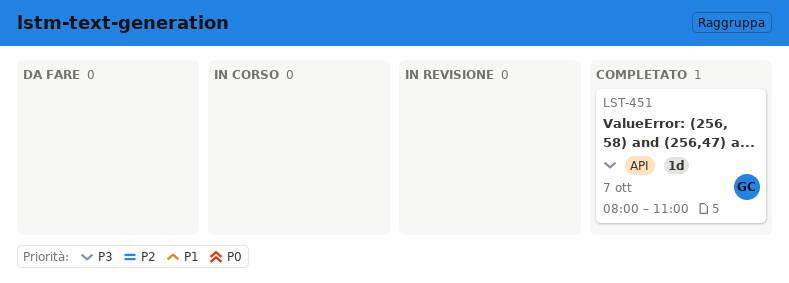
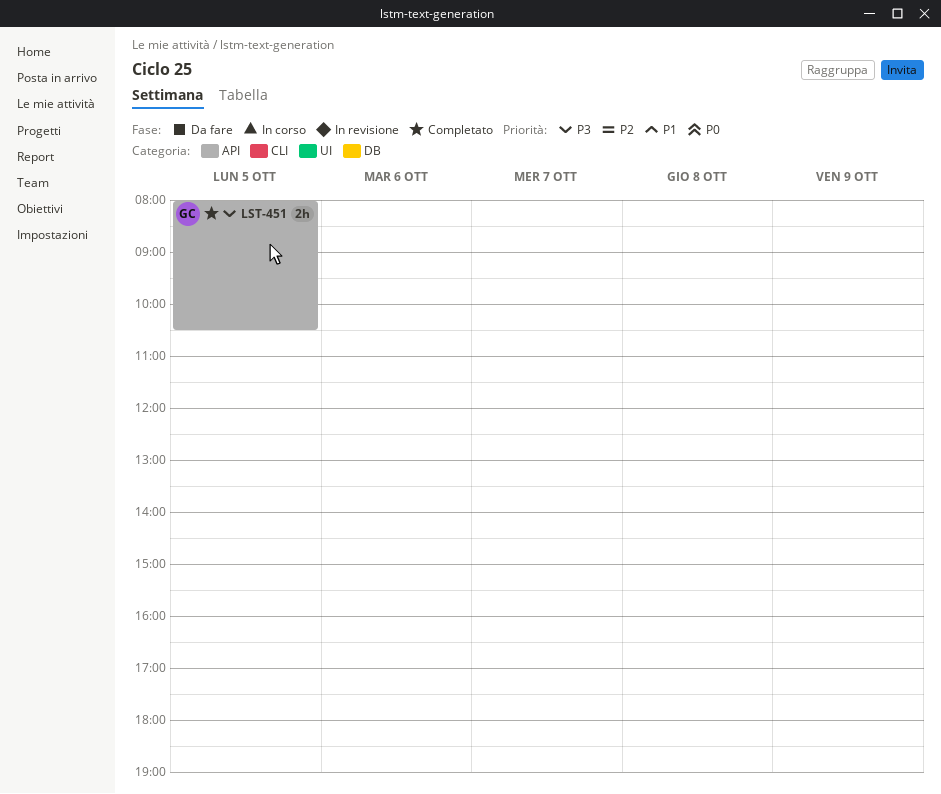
LST-451, estimate: 1d -> 2h
LST-451, day: Oct 7 -> Oct 5
LST-451, ends: 11:00 -> 10:30

